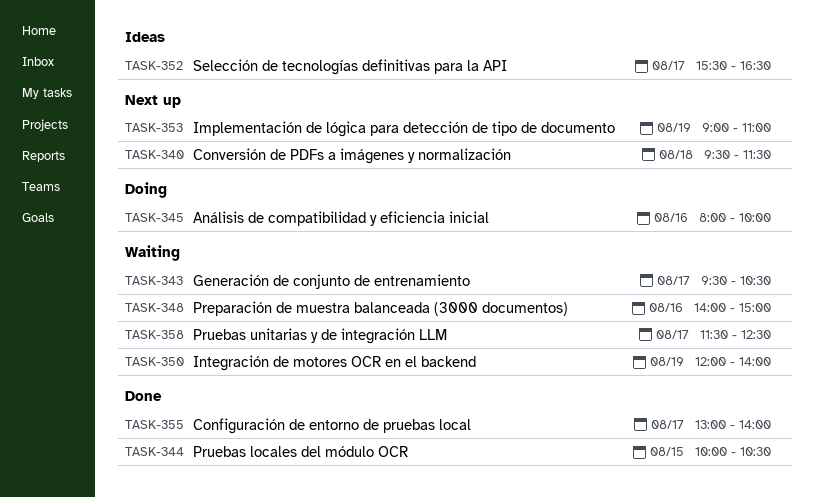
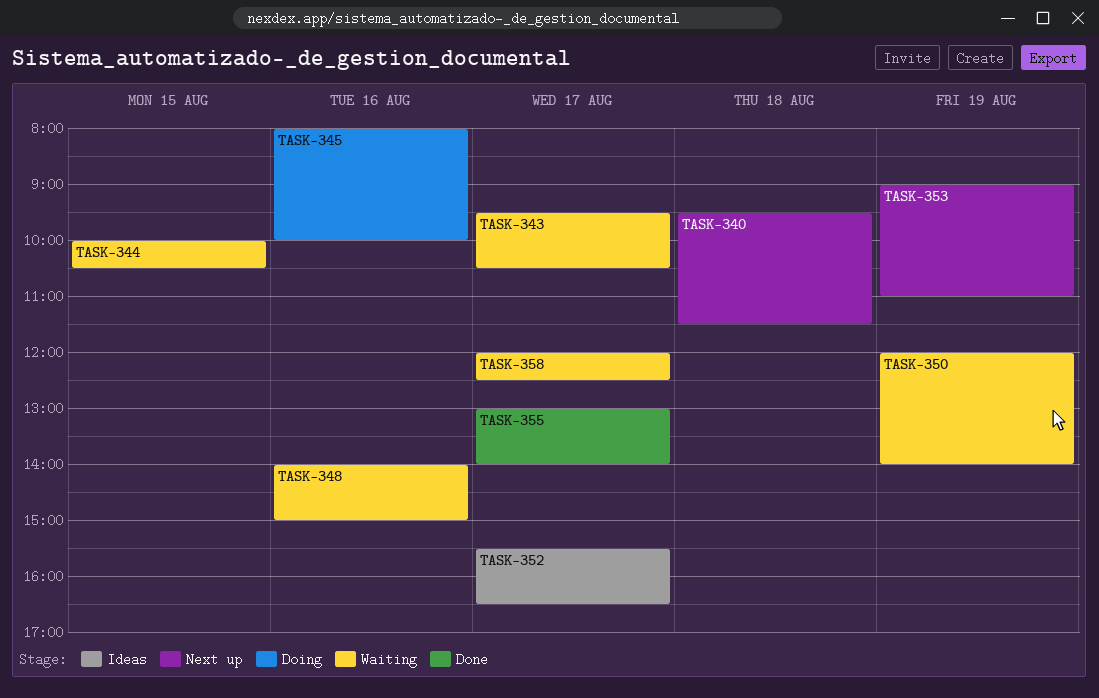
TASK-344, status: Done -> Waiting
TASK-358, begins: 11:30 -> 12:00

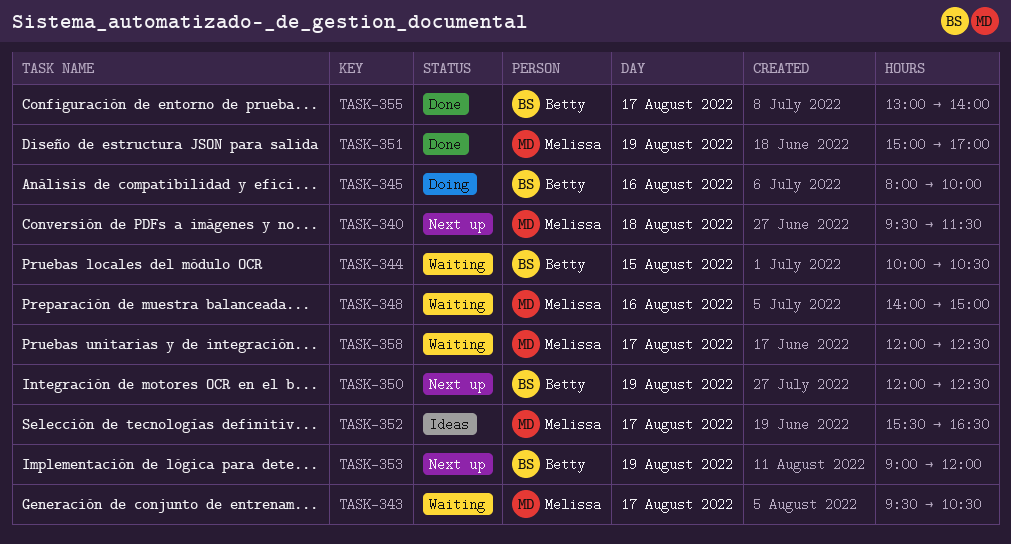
TASK-350, status: Waiting -> Next up
TASK-350, ends: 14:00 -> 12:30
TASK-351: none -> present
TASK-353, ends: 11:00 -> 12:00

